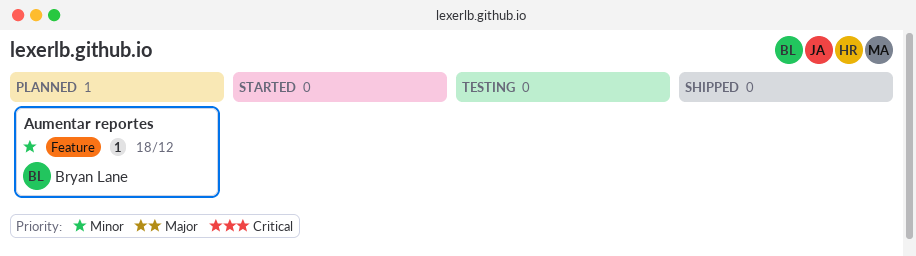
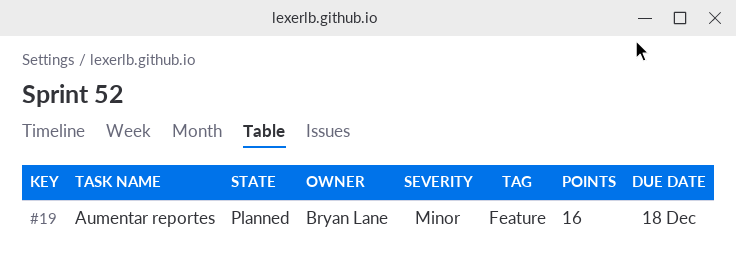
Aumentar reportes, estimate: 1 -> 16

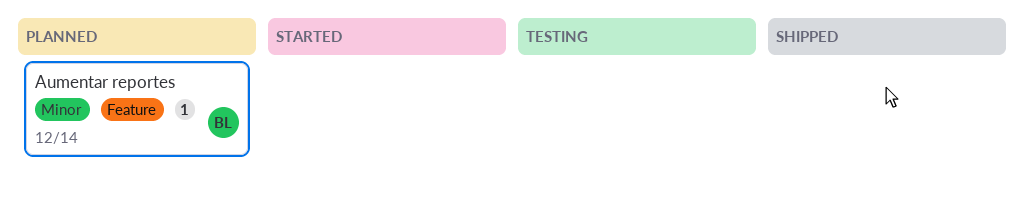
Aumentar reportes, estimate: 16 -> 1
Aumentar reportes, due: Dec 18 -> Dec 14

